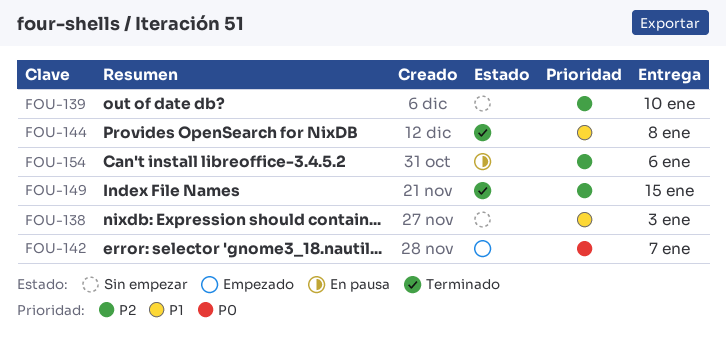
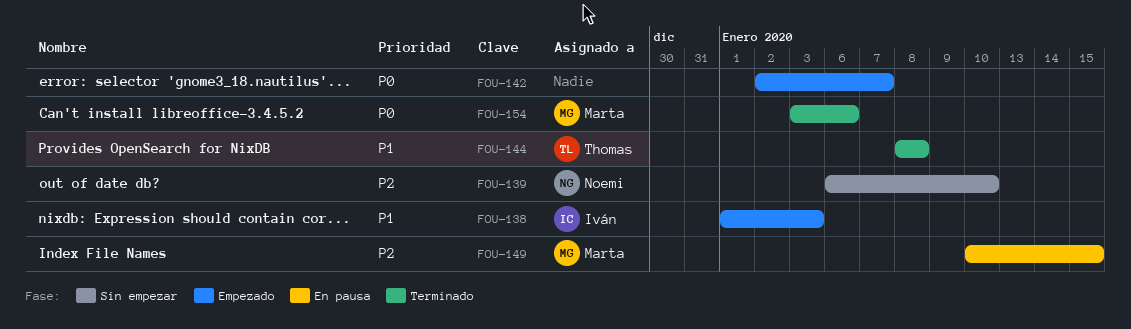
FOU-138, status: Sin empezar -> Empezado
FOU-149, status: Terminado -> En pausa
FOU-154, status: En pausa -> Terminado
FOU-154, priority: P2 -> P0

